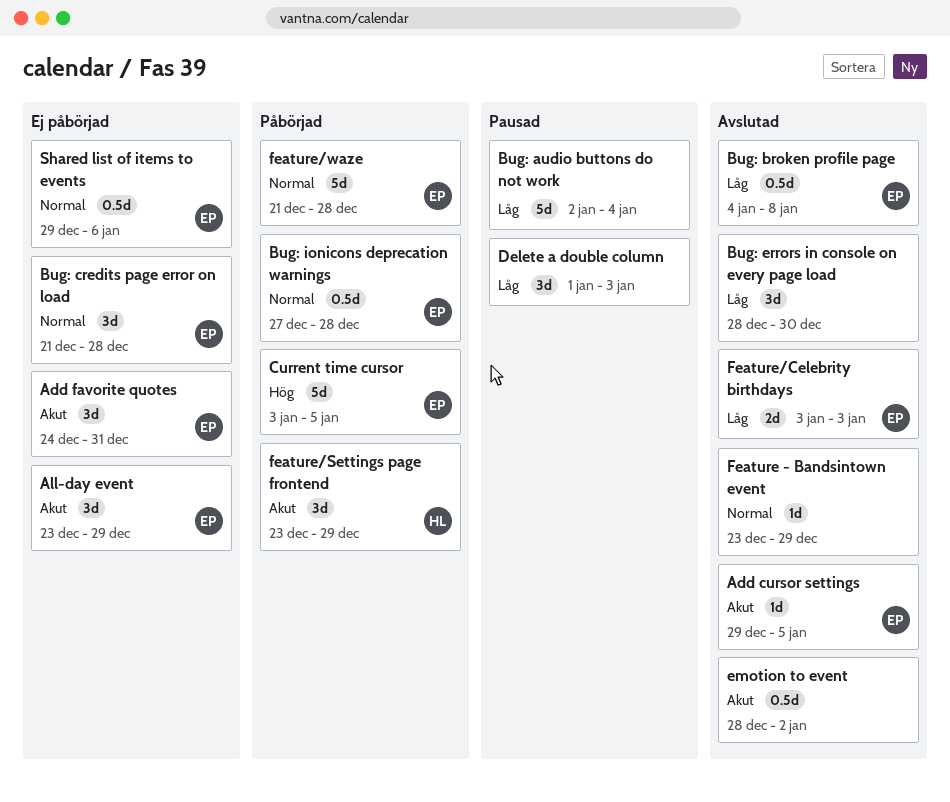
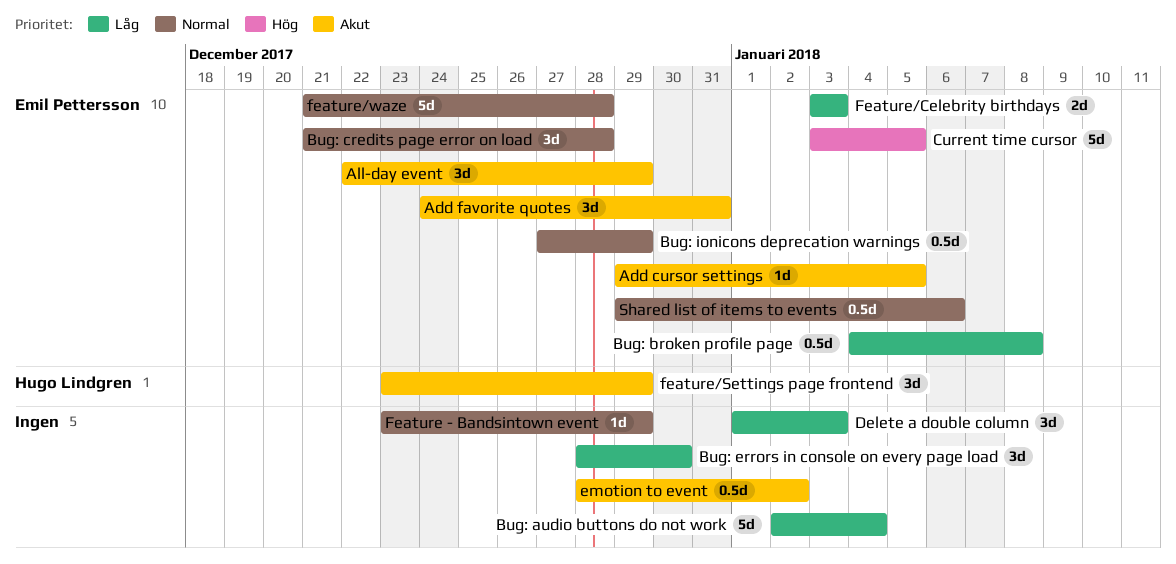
All-day event, start: Dec 23 -> Dec 22
Bug: ionicons deprecation warnings, due: Dec 28 -> Dec 29

